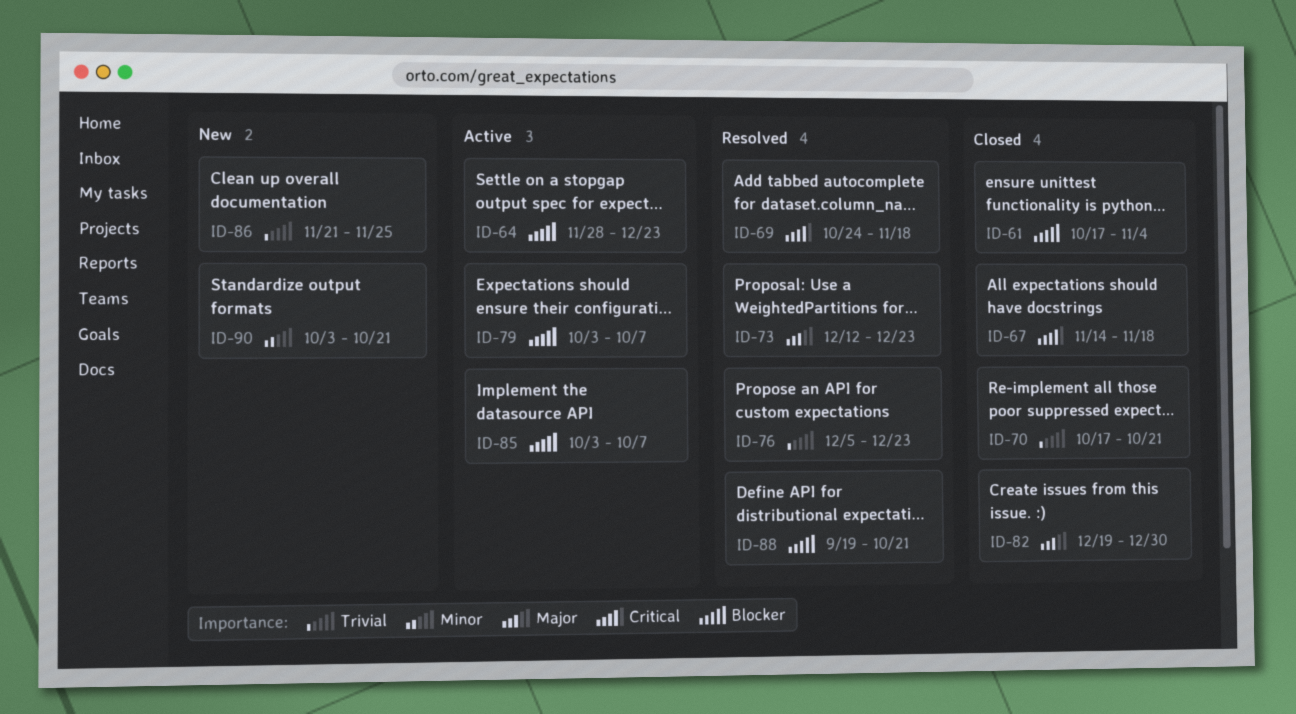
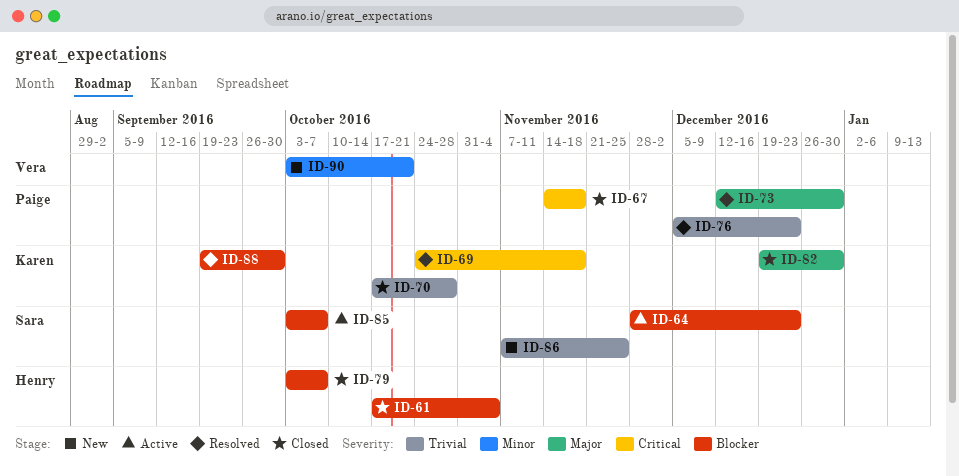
ID-70, due: Oct 21 -> Oct 28
ID-73, due: Dec 23 -> Dec 30
ID-79, status: Active -> Closed
ID-86, start: Nov 21 -> Nov 7
ID-88, due: Oct 21 -> Sep 30

